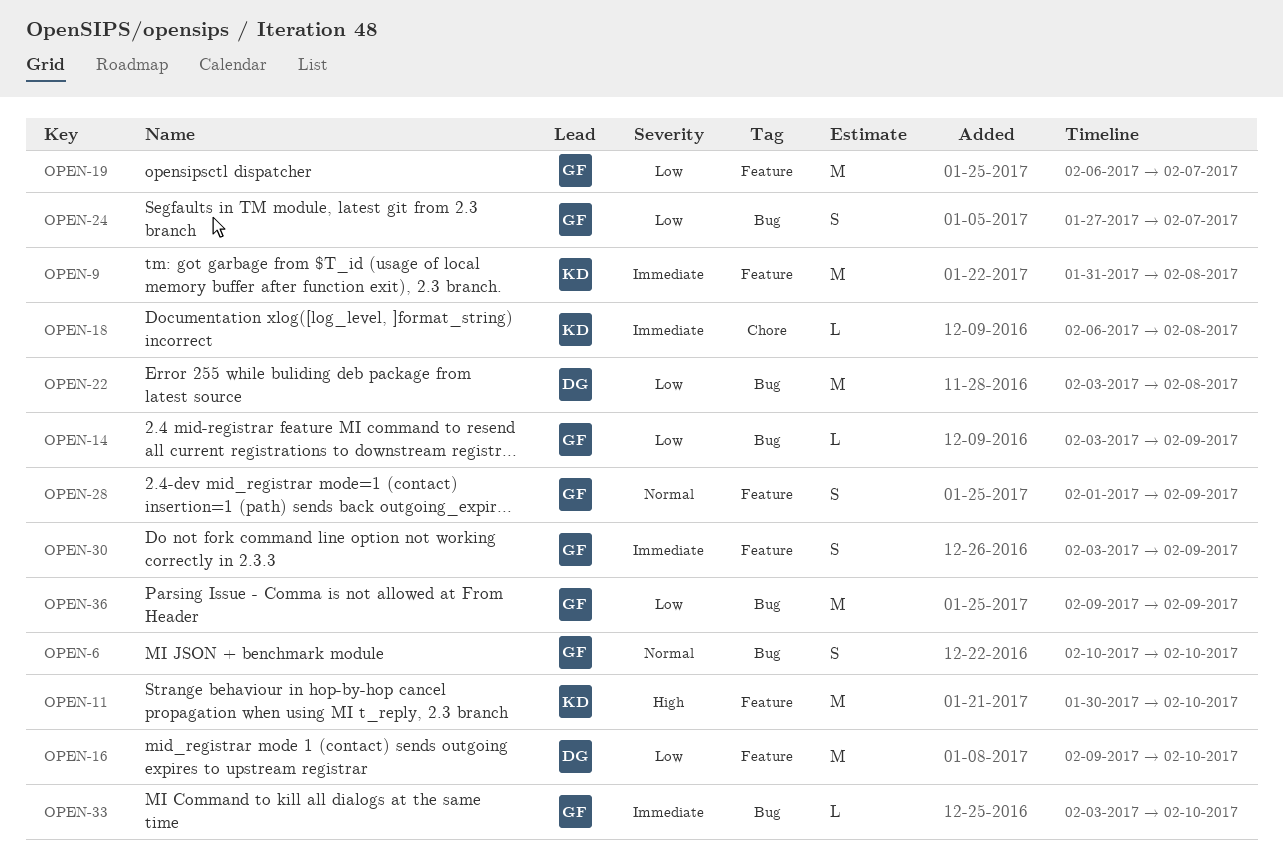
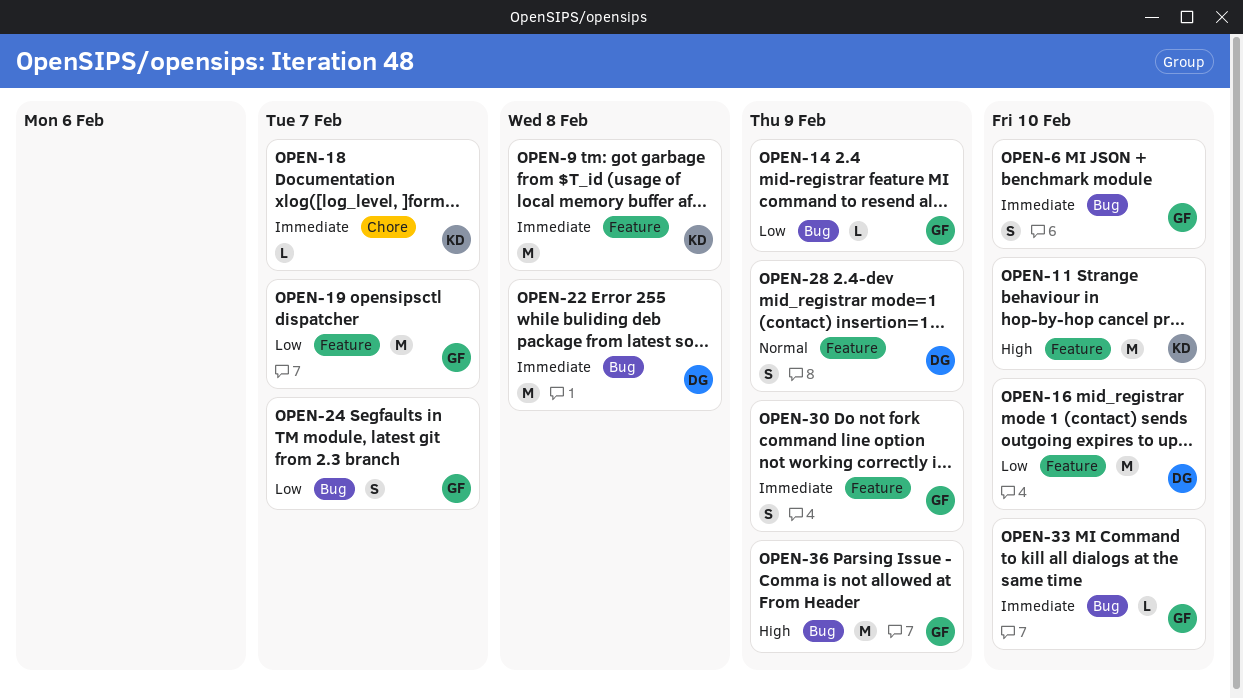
OPEN-6, priority: Normal -> Immediate
OPEN-18, due: Feb 8 -> Feb 7
OPEN-22, priority: Low -> Immediate
OPEN-28, owner: GF -> DG
OPEN-36, priority: Low -> High

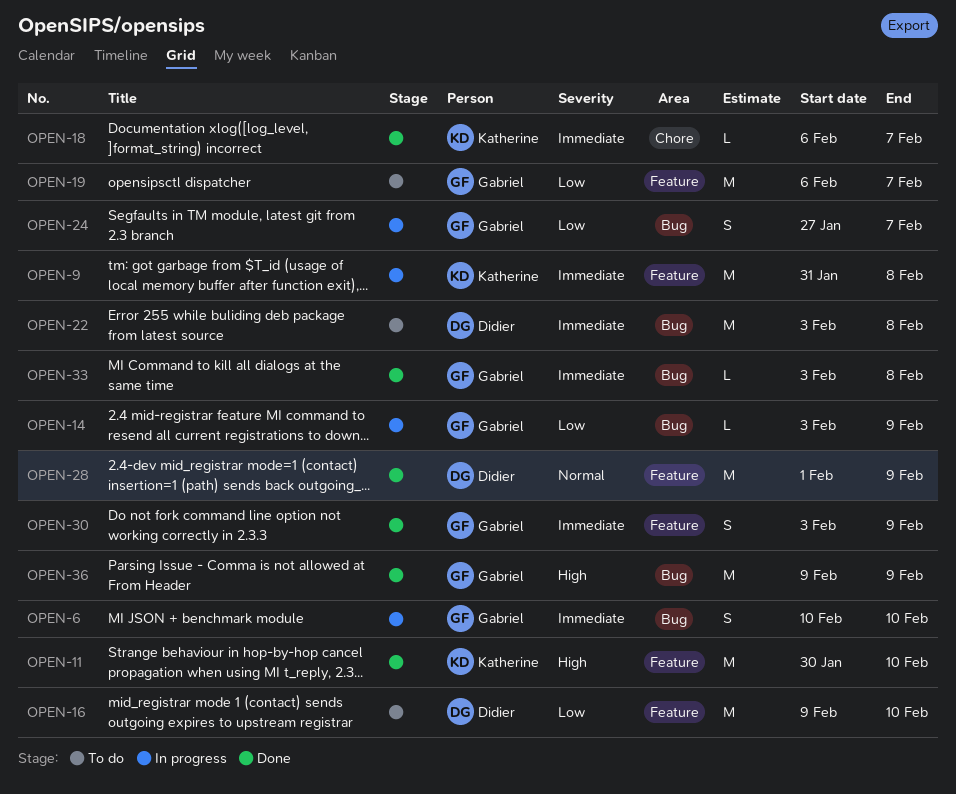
OPEN-28, estimate: S -> M
OPEN-33, due: Feb 10 -> Feb 8

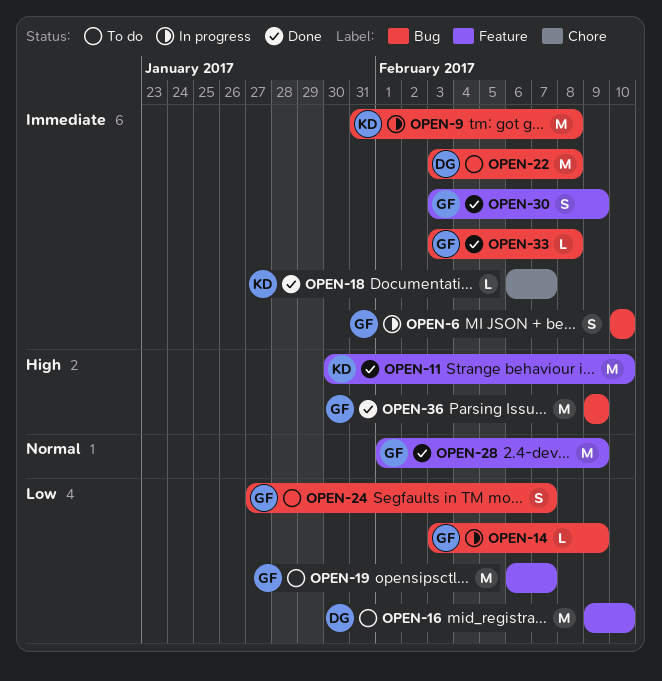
OPEN-9, label: Feature -> Bug
OPEN-24, status: In progress -> To do
OPEN-28, owner: Didier -> Gabriel

